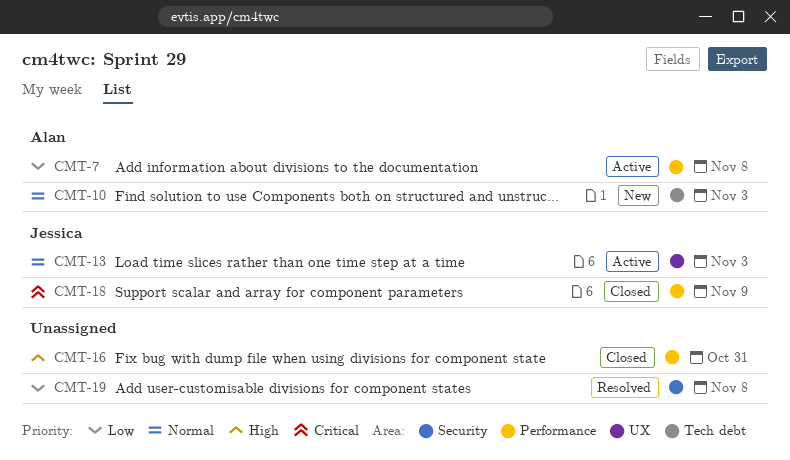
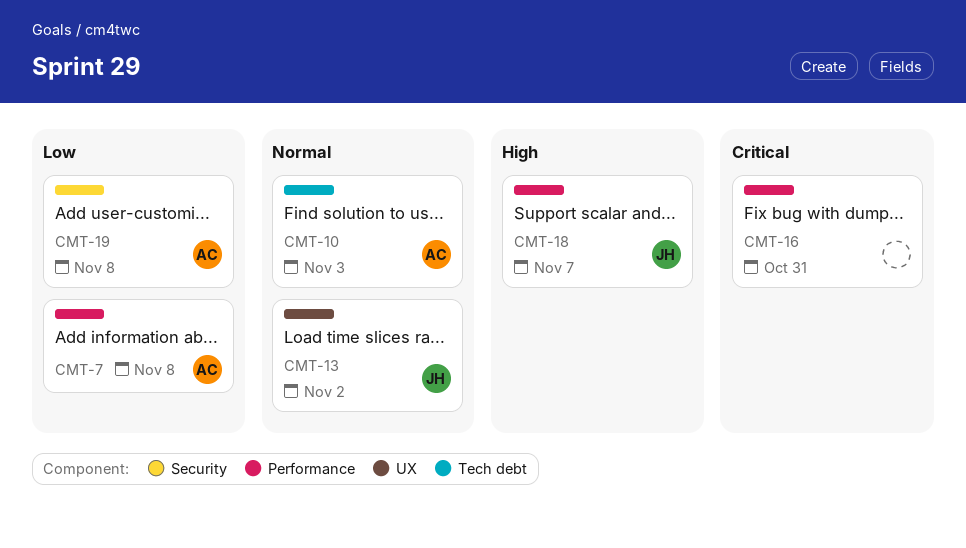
CMT-13, due: Nov 3 -> Nov 2
CMT-16, priority: High -> Critical
CMT-18, priority: Critical -> High
CMT-18, due: Nov 9 -> Nov 7
CMT-19, owner: none -> Alan

